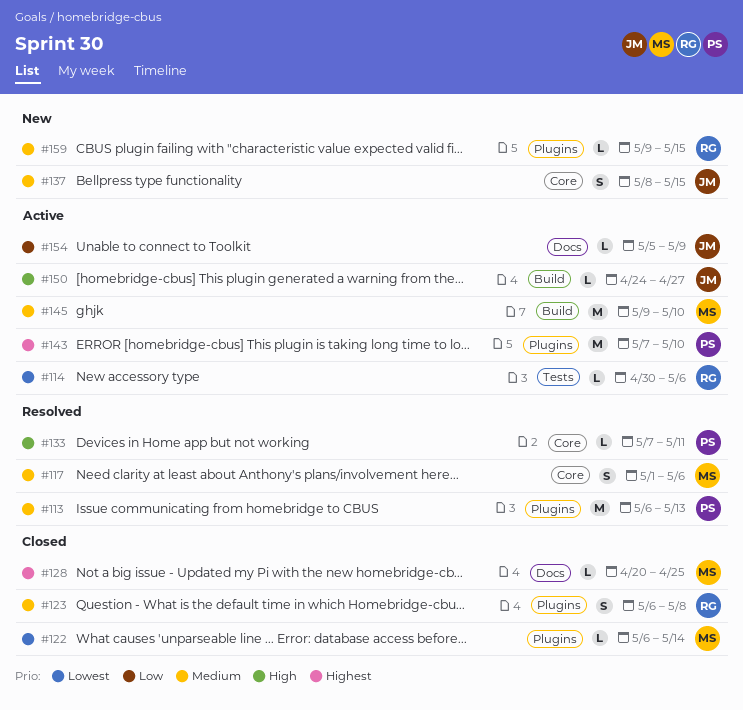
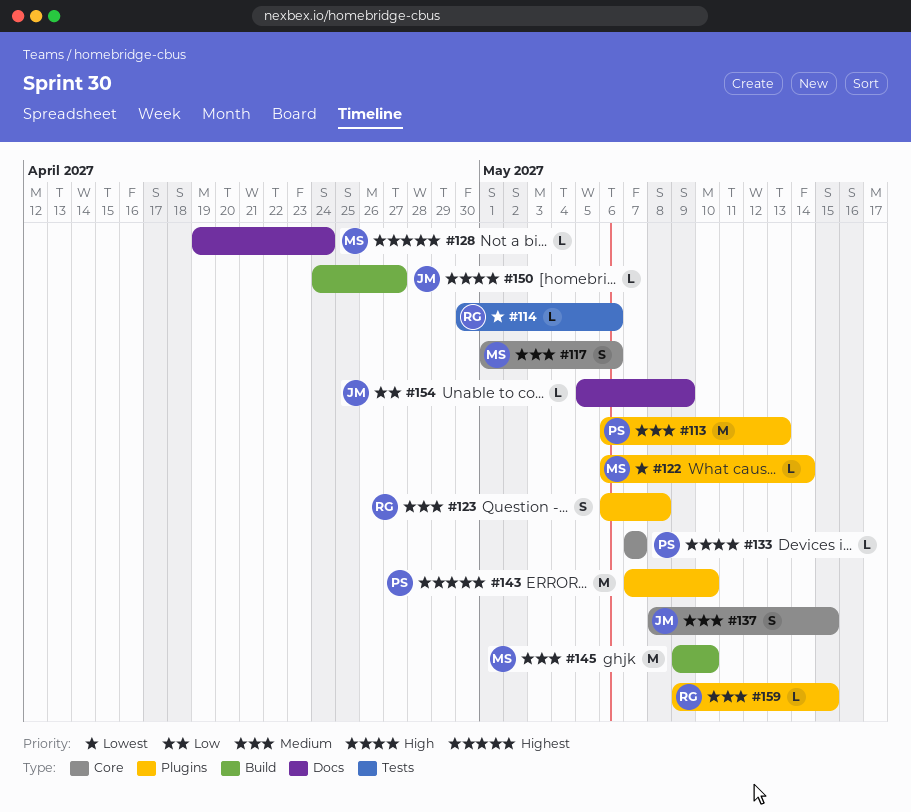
#128, start: Apr 20 -> Apr 19
#128, due: Apr 25 -> Apr 24
#133, due: May 11 -> May 7

